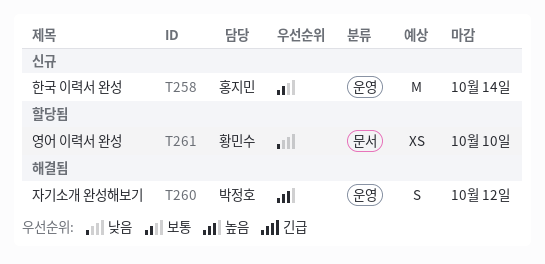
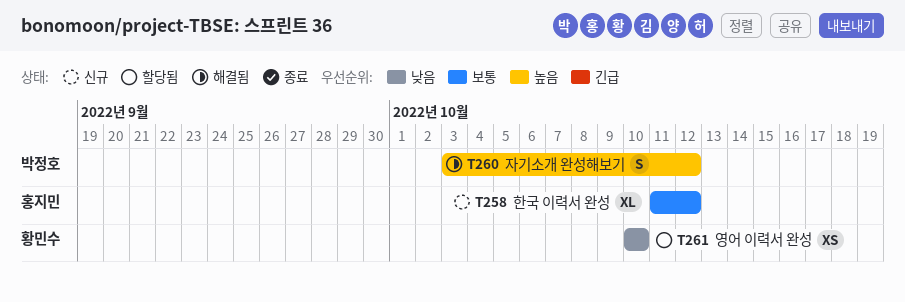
T258, estimate: M -> XL
T258, due: Oct 14 -> Oct 12

